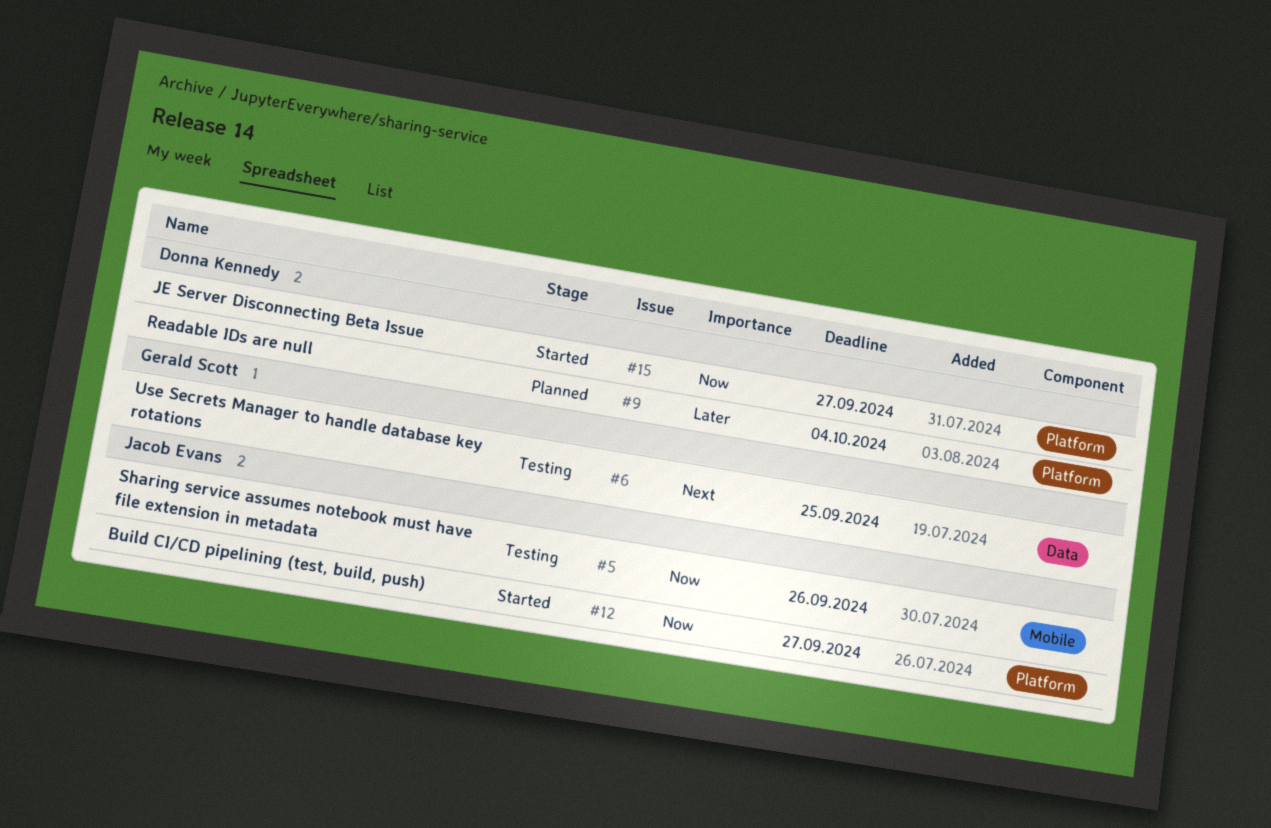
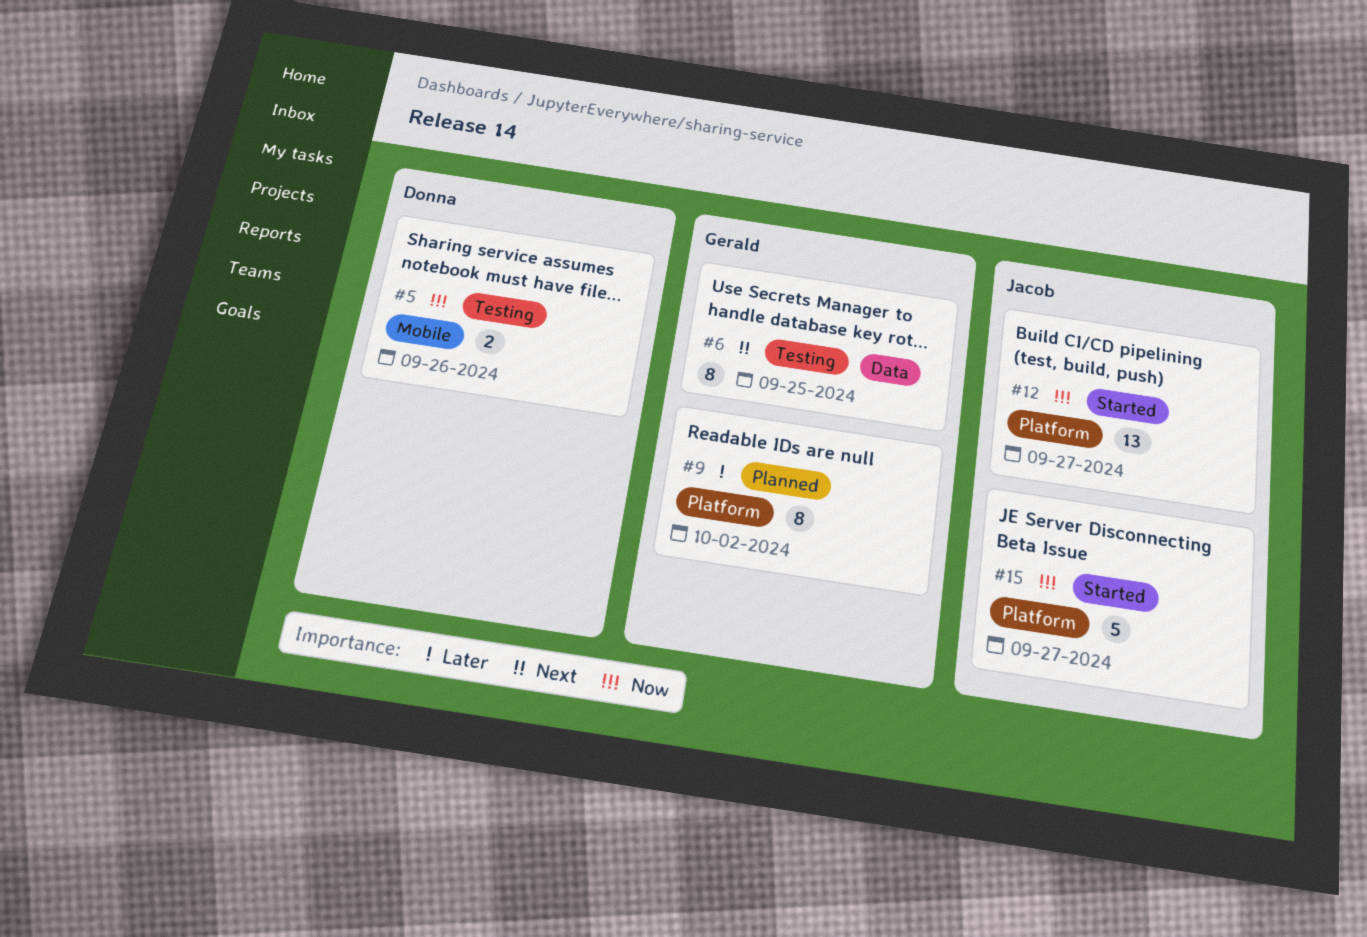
#5, owner: Jacob Evans -> Donna Kennedy
#9, owner: Donna Kennedy -> Gerald Scott
#9, due: Oct 4 -> Oct 2
#15, owner: Donna Kennedy -> Jacob Evans

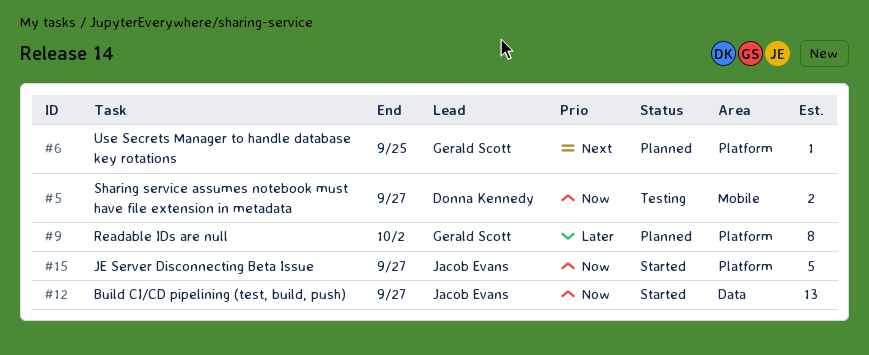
#5, due: Sep 26 -> Sep 27
#6, status: Testing -> Planned
#6, label: Data -> Platform
#6, estimate: 8 -> 1
#12, label: Platform -> Data

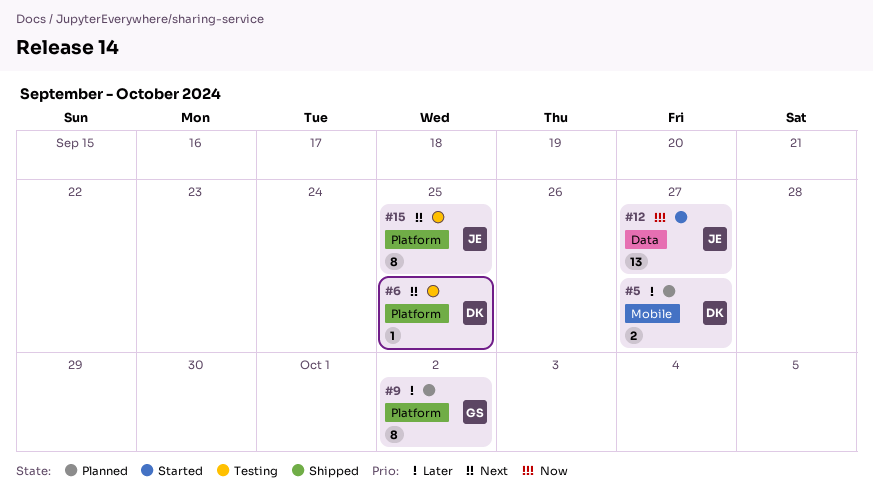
#5, status: Testing -> Planned
#5, priority: Now -> Later
#6, status: Planned -> Testing
#6, owner: Gerald Scott -> Donna Kennedy
#15, status: Started -> Testing
#15, priority: Now -> Next
#15, estimate: 5 -> 8
#15, due: Sep 27 -> Sep 25

